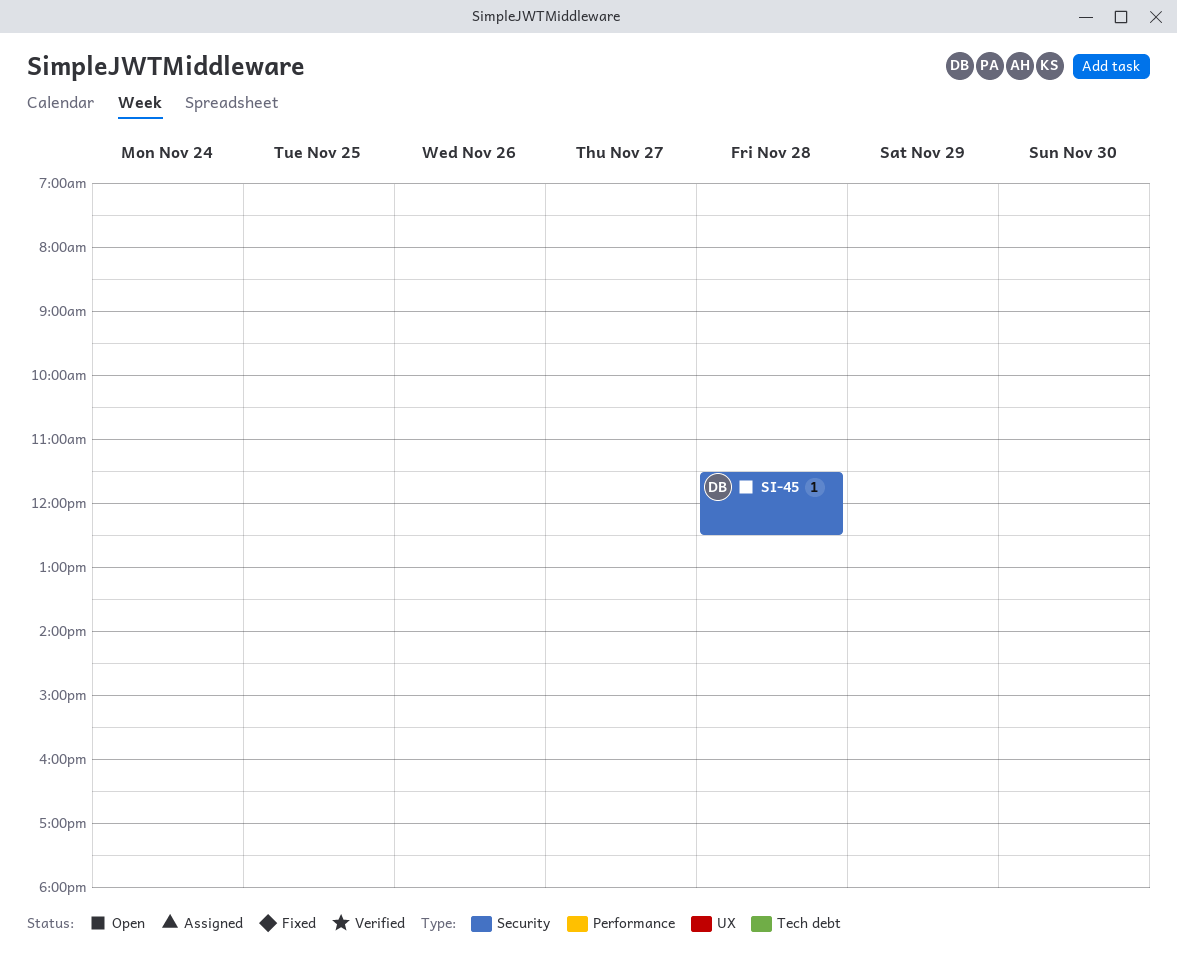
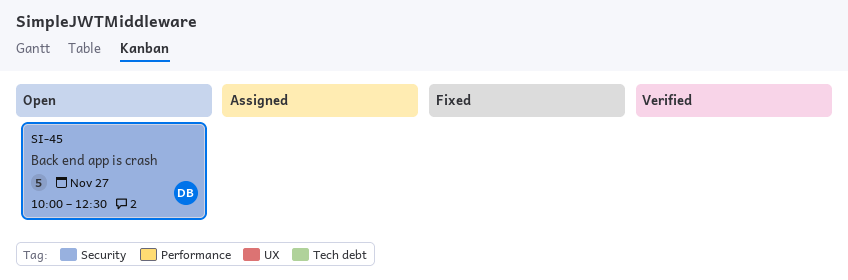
SI-45, estimate: 1 -> 5
SI-45, day: Nov 28 -> Nov 27
SI-45, begins: 11:30 -> 10:00

